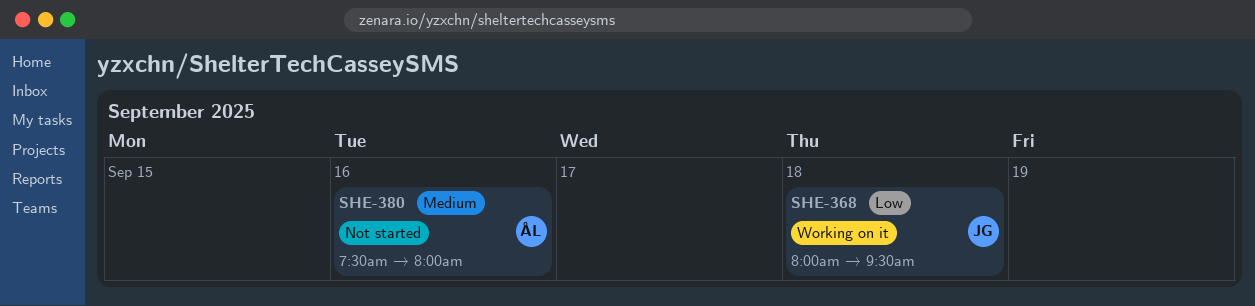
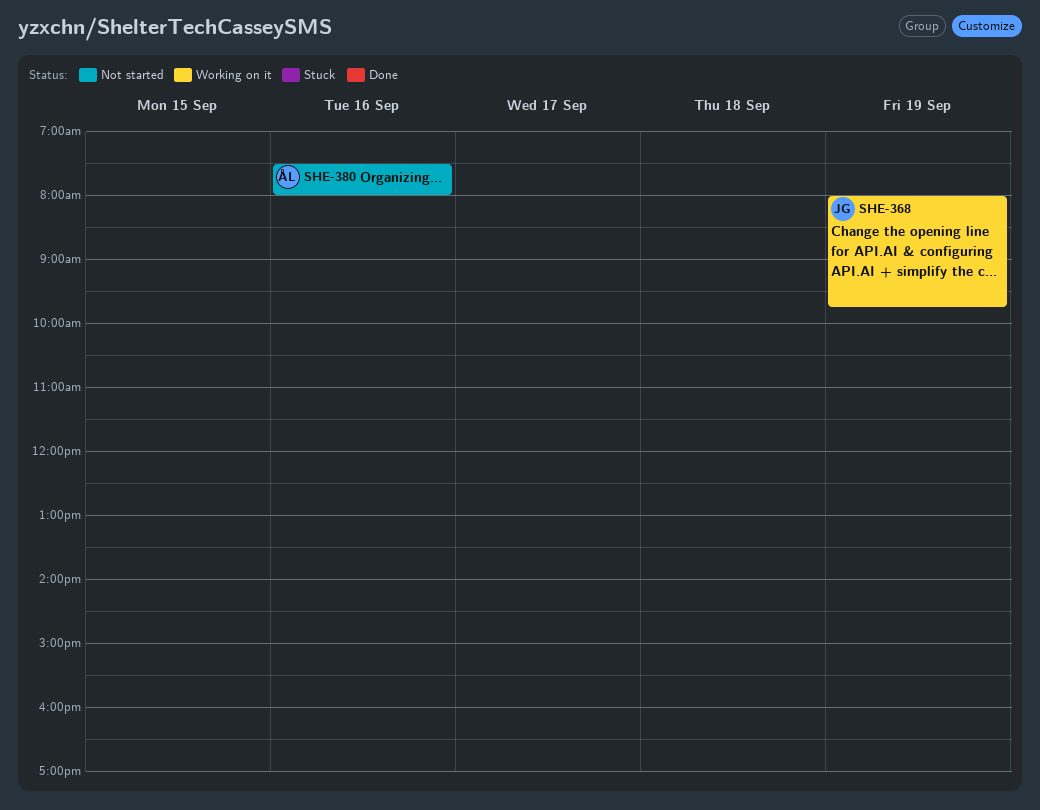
SHE-368, day: Sep 18 -> Sep 19
SHE-368, ends: 09:30 -> 09:45

